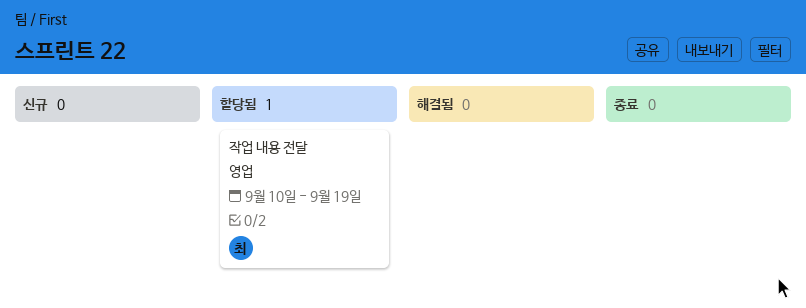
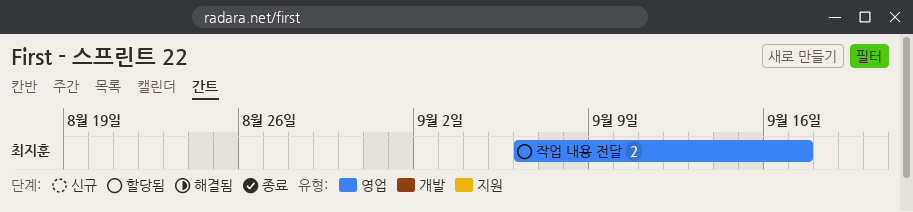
작업 내용 전달, start: Sep 10 -> Sep 6
작업 내용 전달, due: Sep 19 -> Sep 17

